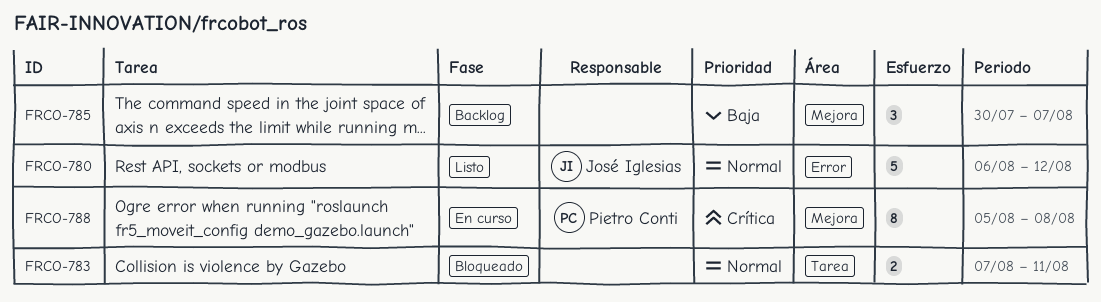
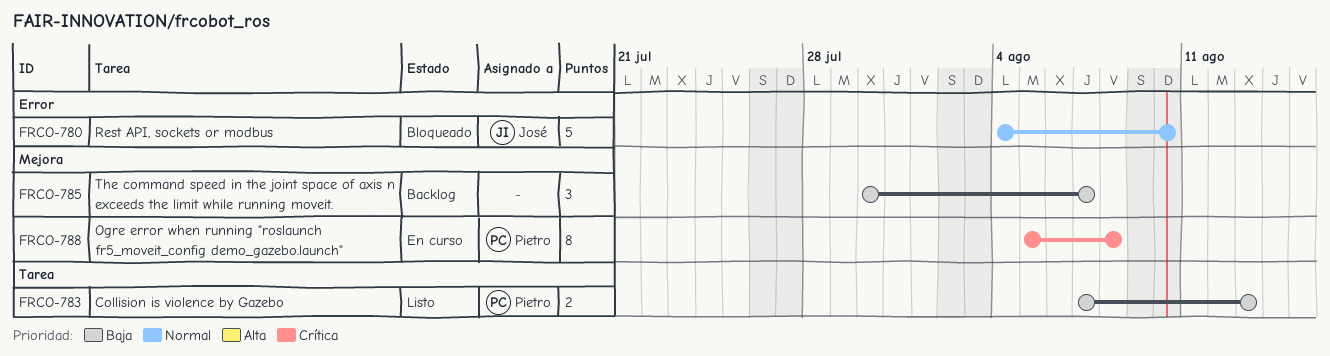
FRCO-780, status: Listo -> Bloqueado
FRCO-780, start: Aug 6 -> Aug 4
FRCO-780, due: Aug 12 -> Aug 10
FRCO-783, status: Bloqueado -> Listo
FRCO-783, owner: none -> Pietro Conti
FRCO-783, priority: Normal -> Baja
FRCO-783, due: Aug 11 -> Aug 13

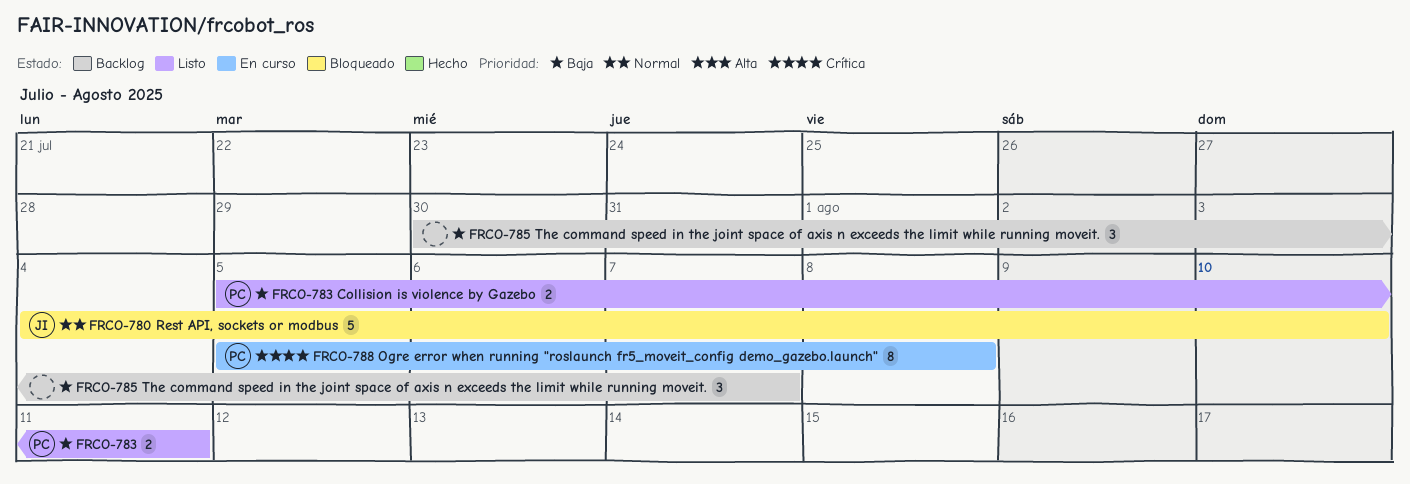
FRCO-783, start: Aug 7 -> Aug 5
FRCO-783, due: Aug 13 -> Aug 11

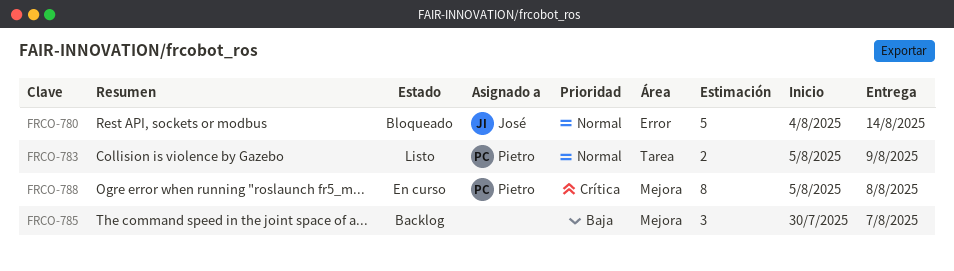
FRCO-780, due: Aug 10 -> Aug 14
FRCO-783, priority: Baja -> Normal
FRCO-783, due: Aug 11 -> Aug 9

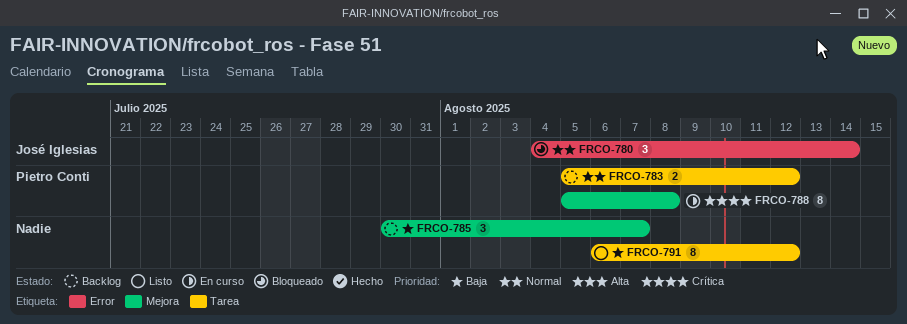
FRCO-780, estimate: 5 -> 3
FRCO-783, status: Listo -> Backlog
FRCO-783, due: Aug 9 -> Aug 12
FRCO-791: none -> present

